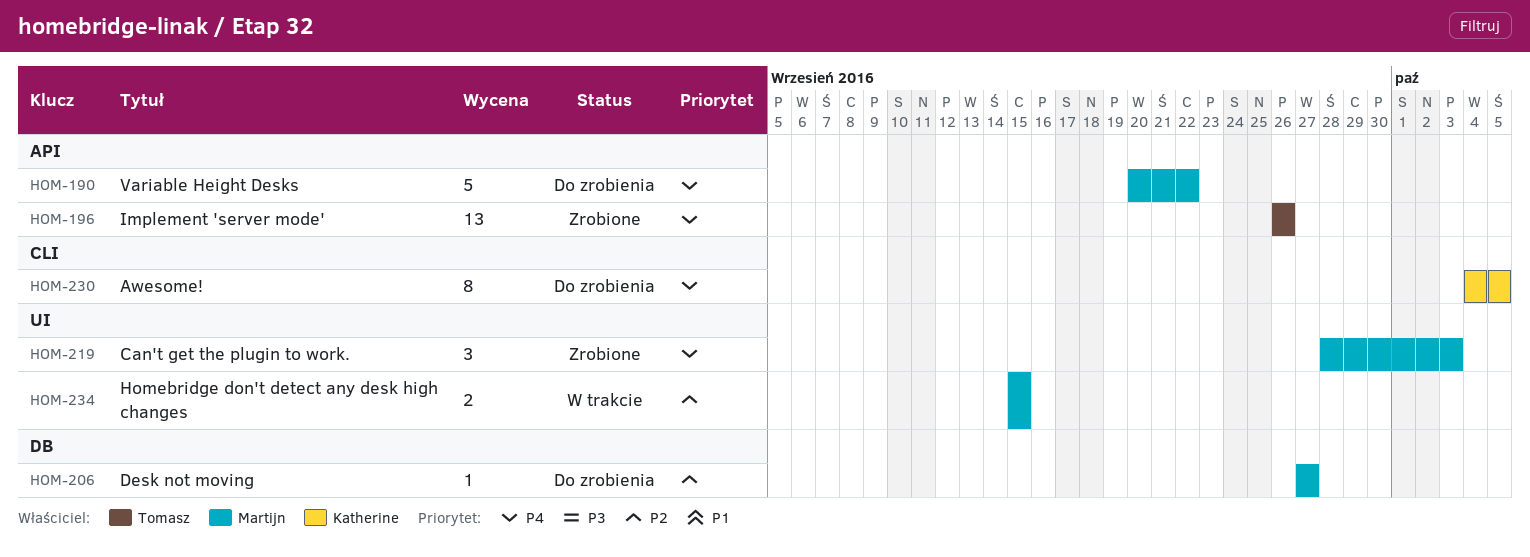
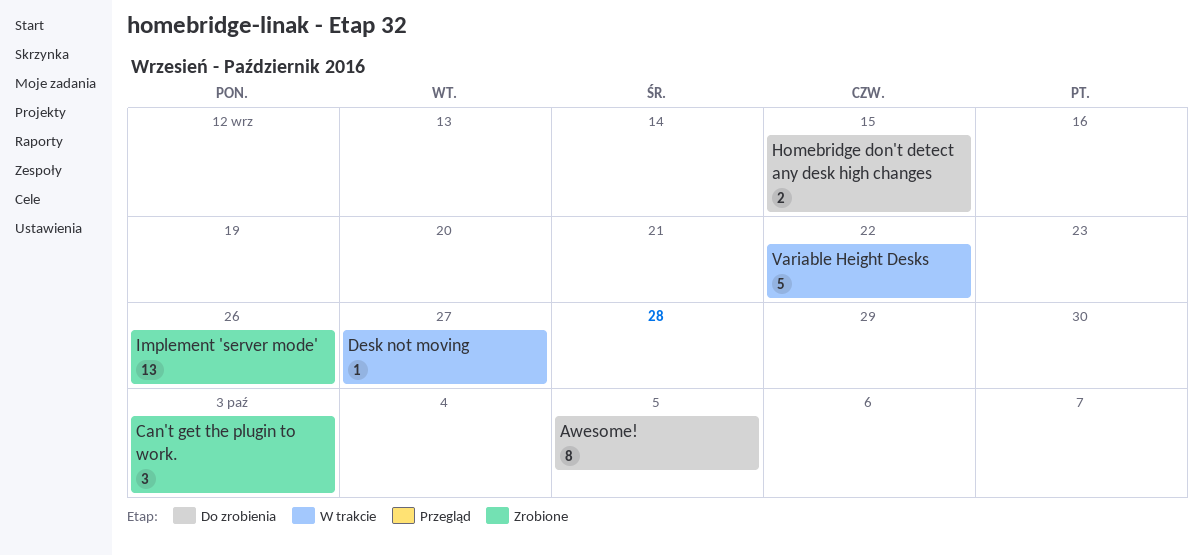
Desk not moving, status: Do zrobienia -> W trakcie
Homebridge don't detect any desk high changes, status: W trakcie -> Do zrobienia
Variable Height Desks, status: Do zrobienia -> W trakcie

